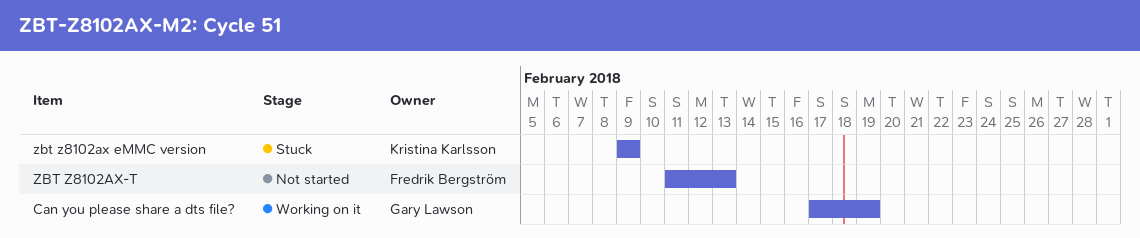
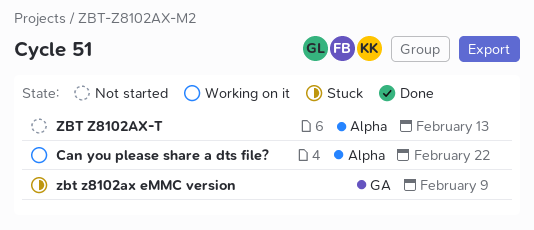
Can you please share a dts file?, due: Feb 19 -> Feb 22

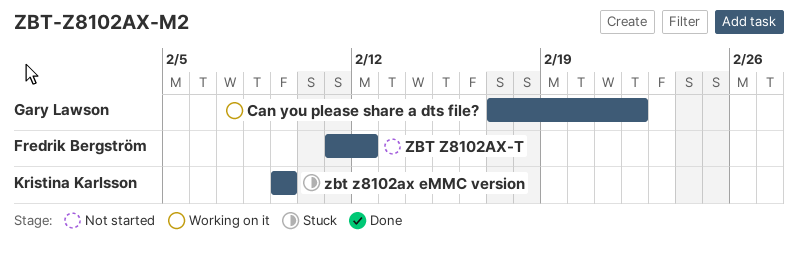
ZBT Z8102AX-T, due: Feb 13 -> Feb 12

